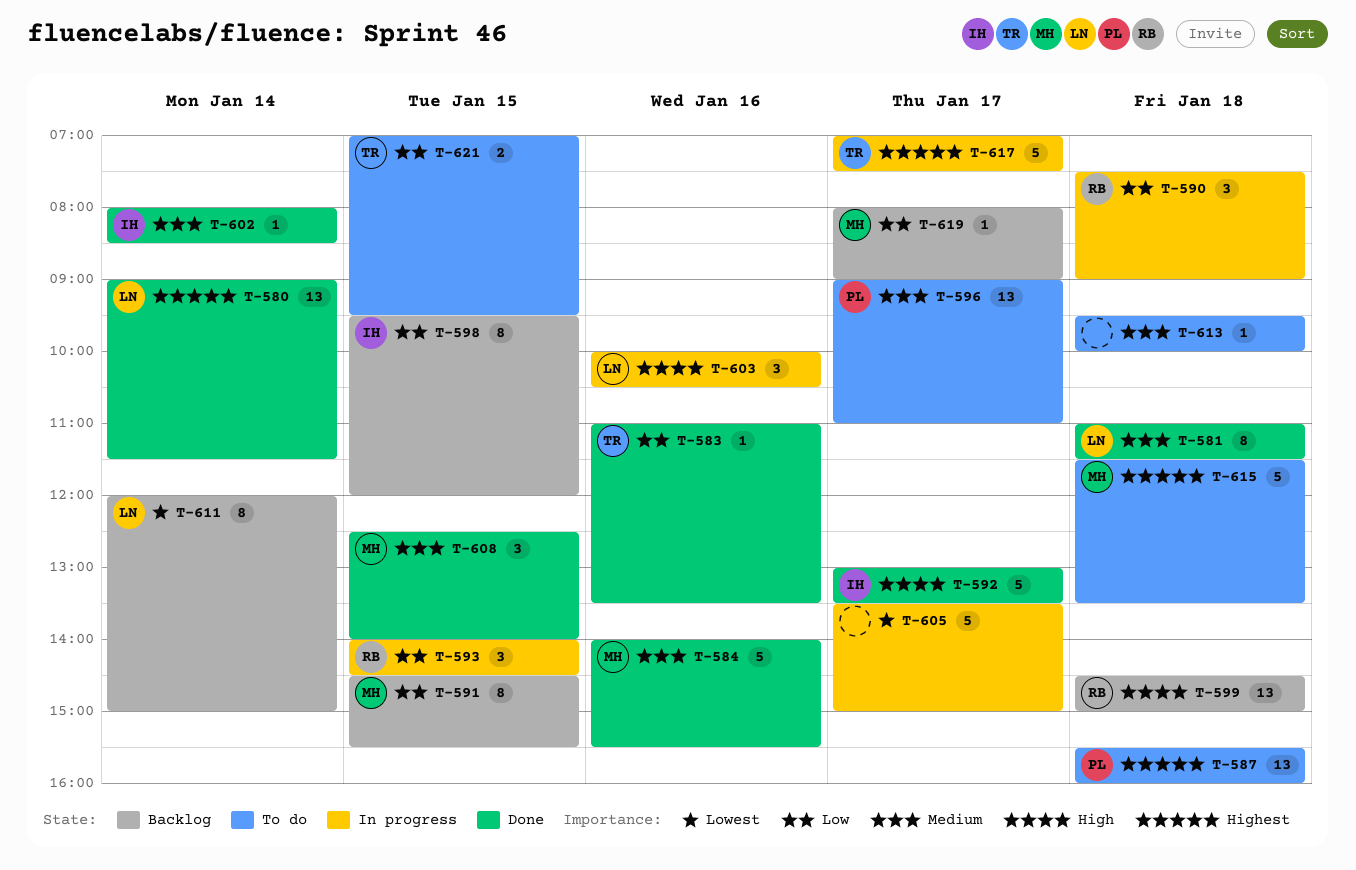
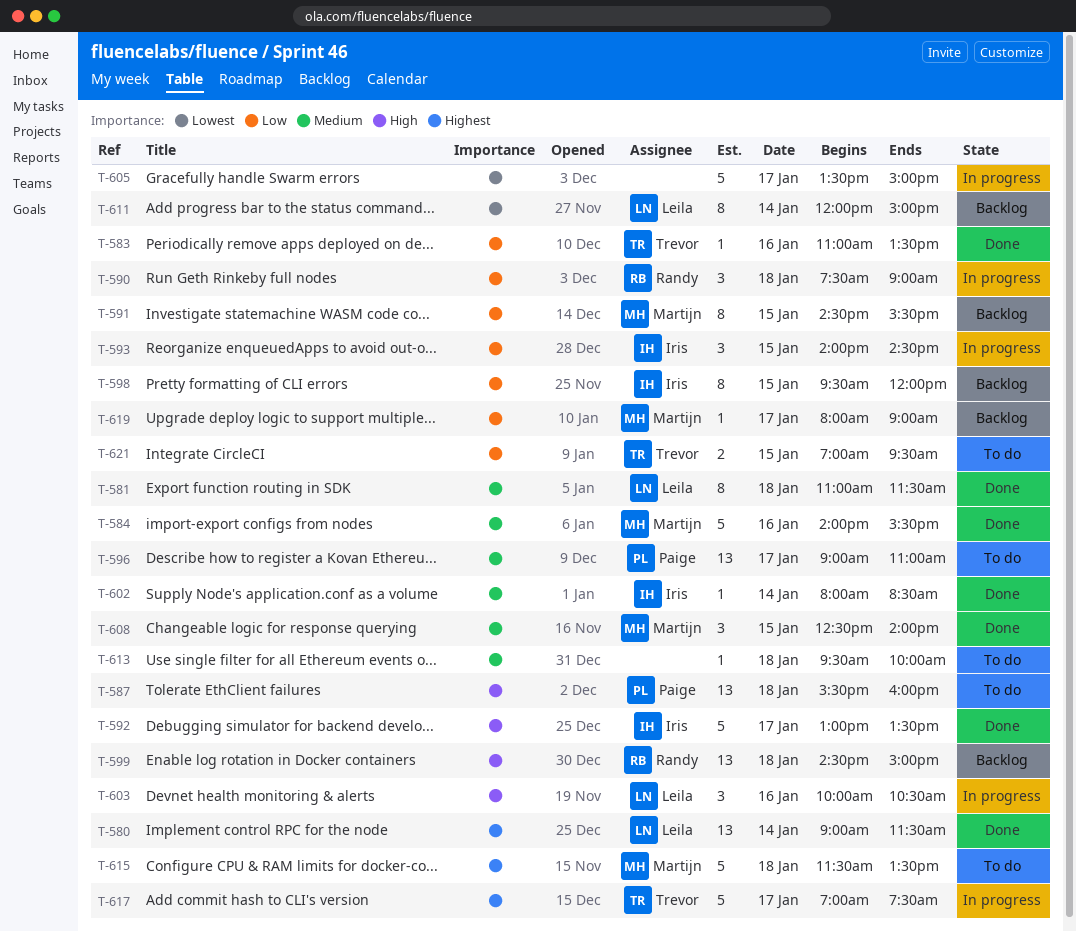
T-587, priority: Highest -> High
T-593, owner: Randy -> Iris

